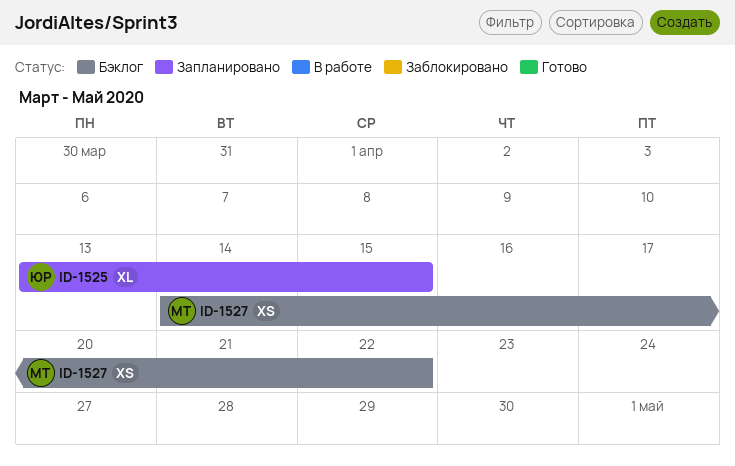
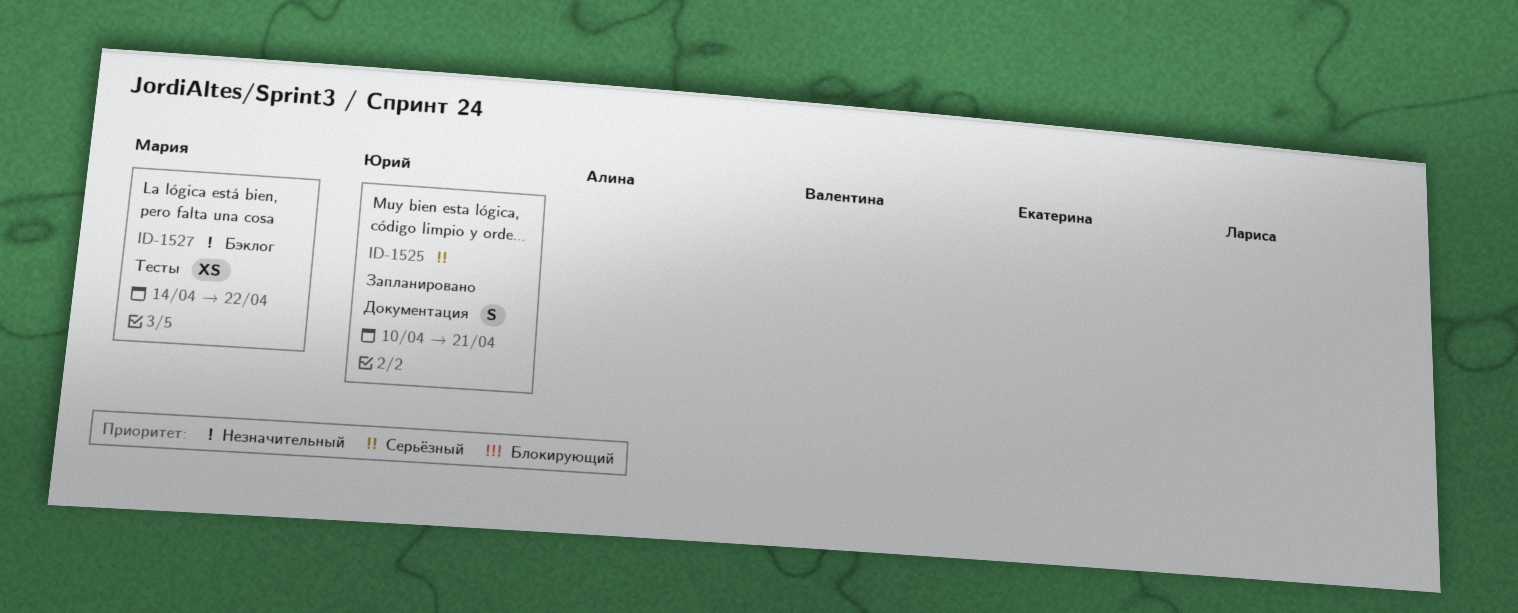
ID-1525, estimate: XL -> S
ID-1525, start: Apr 13 -> Apr 10
ID-1525, due: Apr 15 -> Apr 21

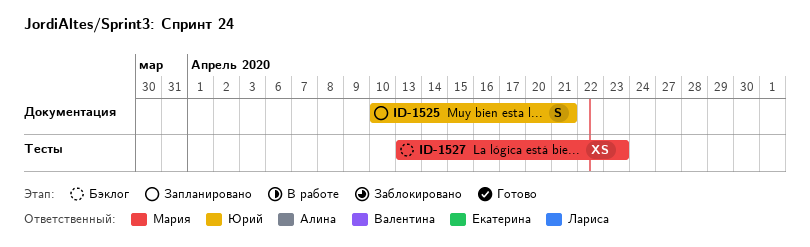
ID-1527, start: Apr 14 -> Apr 13
ID-1527, due: Apr 22 -> Apr 23

